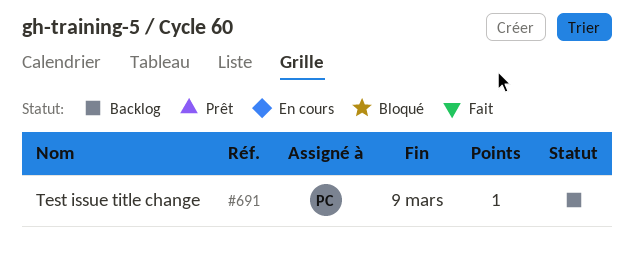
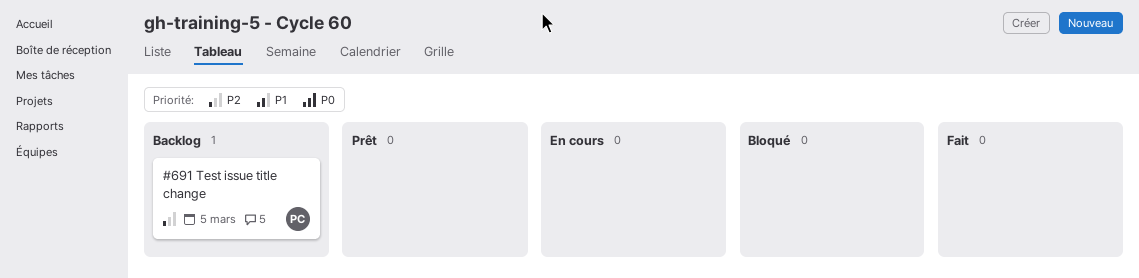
#691, due: Mar 9 -> Mar 5

